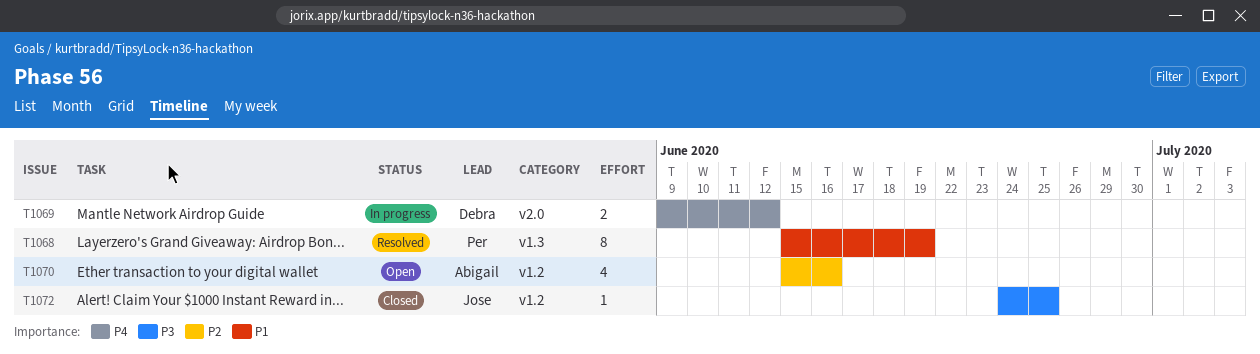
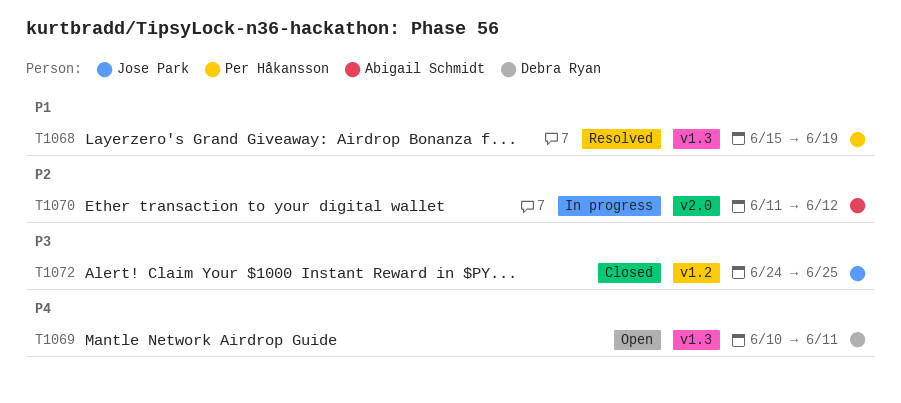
T1069, status: In progress -> Open
T1069, label: v2.0 -> v1.3
T1069, start: Jun 9 -> Jun 10
T1069, due: Jun 12 -> Jun 11
T1070, status: Open -> In progress
T1070, label: v1.2 -> v2.0
T1070, start: Jun 15 -> Jun 11
T1070, due: Jun 16 -> Jun 12

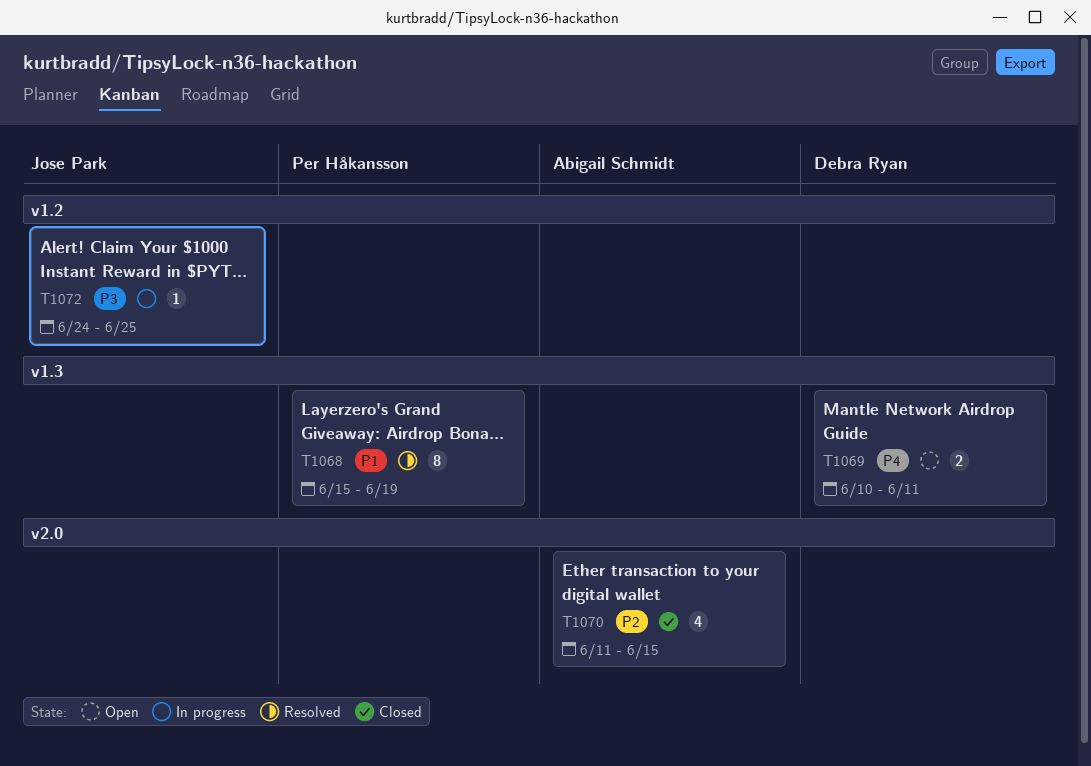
T1070, status: In progress -> Closed
T1070, due: Jun 12 -> Jun 15
T1072, status: Closed -> In progress

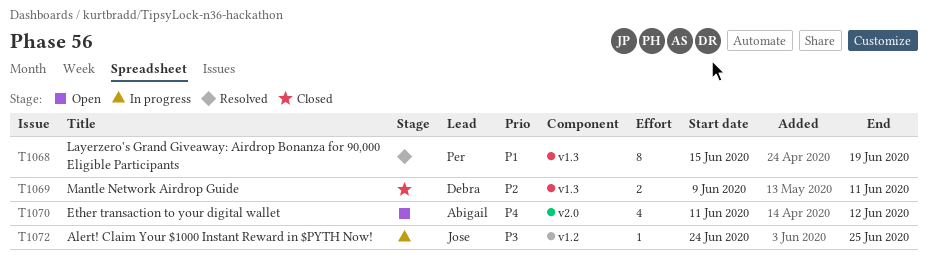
T1069, status: Open -> Closed
T1069, priority: P4 -> P2
T1069, start: Jun 10 -> Jun 9
T1070, status: Closed -> Open
T1070, priority: P2 -> P4
T1070, due: Jun 15 -> Jun 12

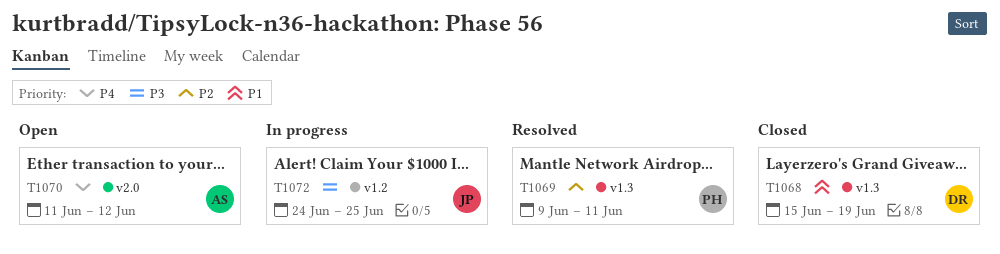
T1068, status: Resolved -> Closed
T1068, owner: Per -> Debra
T1069, status: Closed -> Resolved
T1069, owner: Debra -> Per

